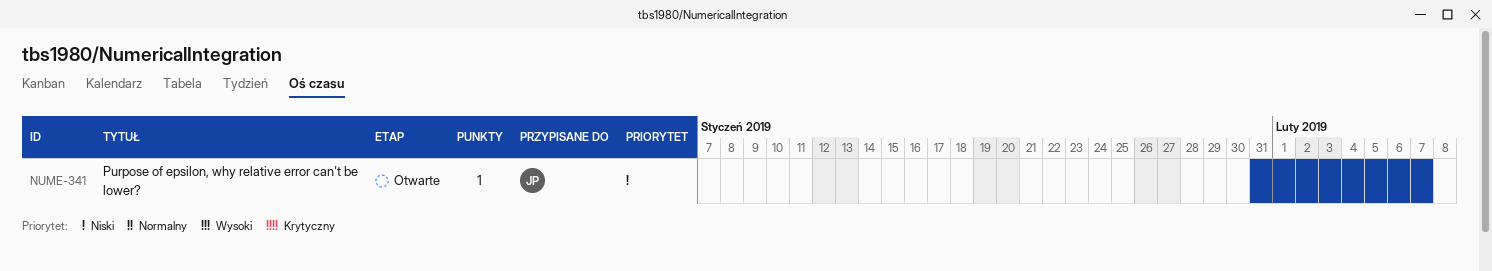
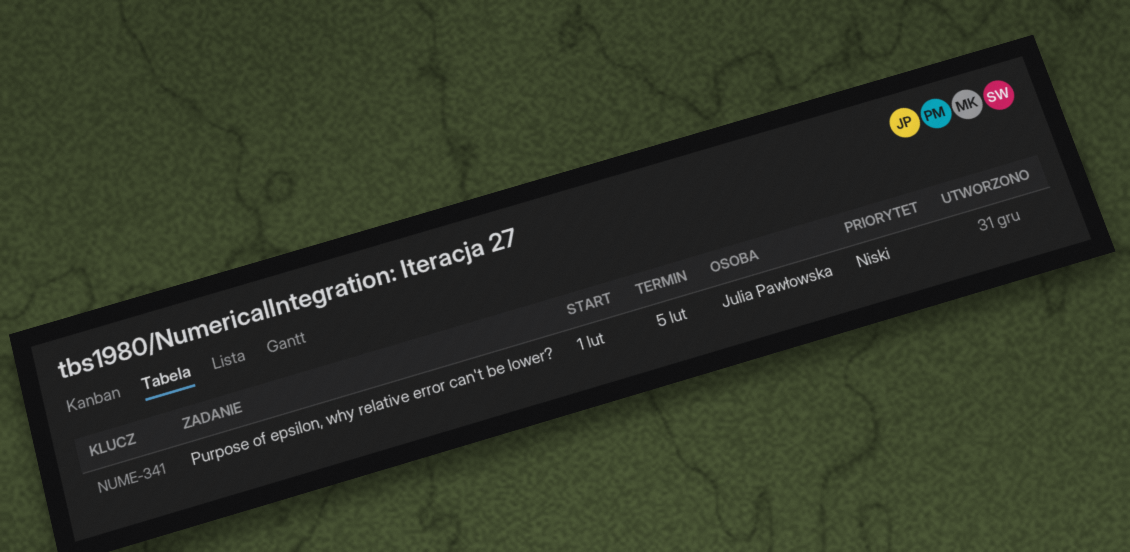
NUME-341, start: Jan 31 -> Feb 1
NUME-341, due: Feb 7 -> Feb 5

